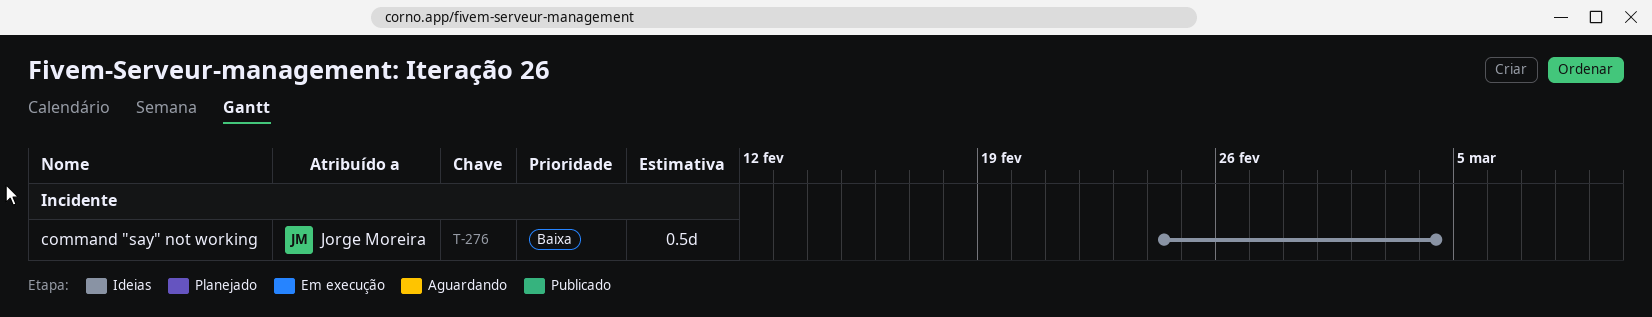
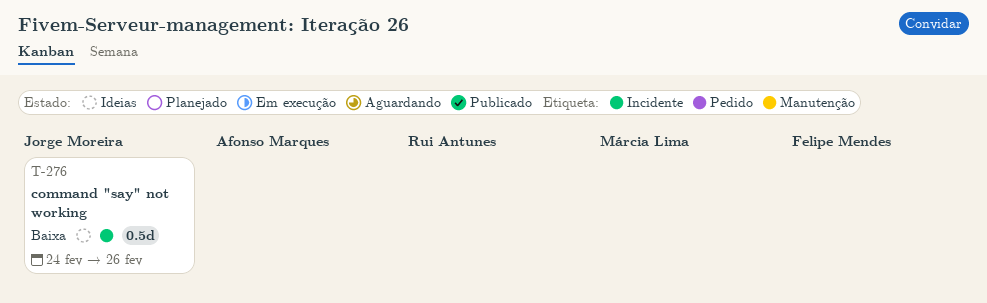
T-276, due: Mar 4 -> Feb 26

